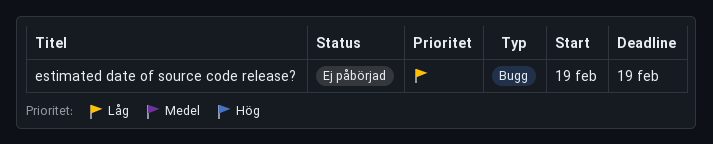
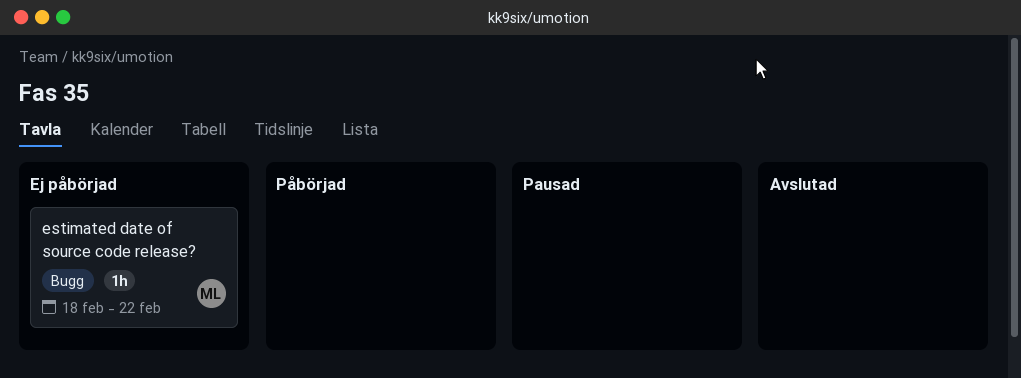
estimated date of source code release?, start: Feb 19 -> Feb 18
estimated date of source code release?, due: Feb 19 -> Feb 22

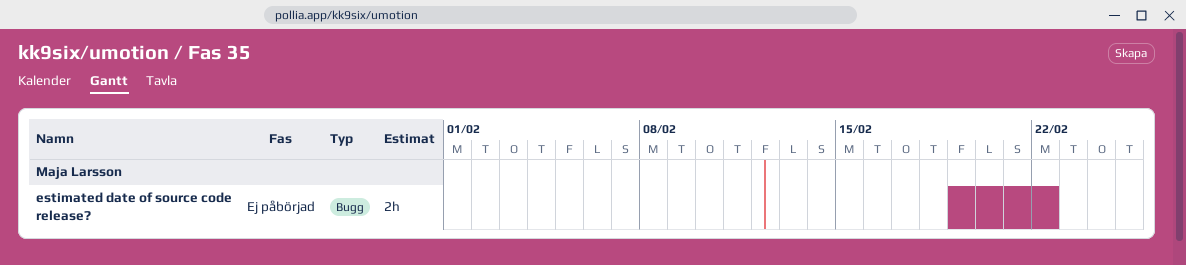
estimated date of source code release?, estimate: 1h -> 2h
estimated date of source code release?, start: Feb 18 -> Feb 19

